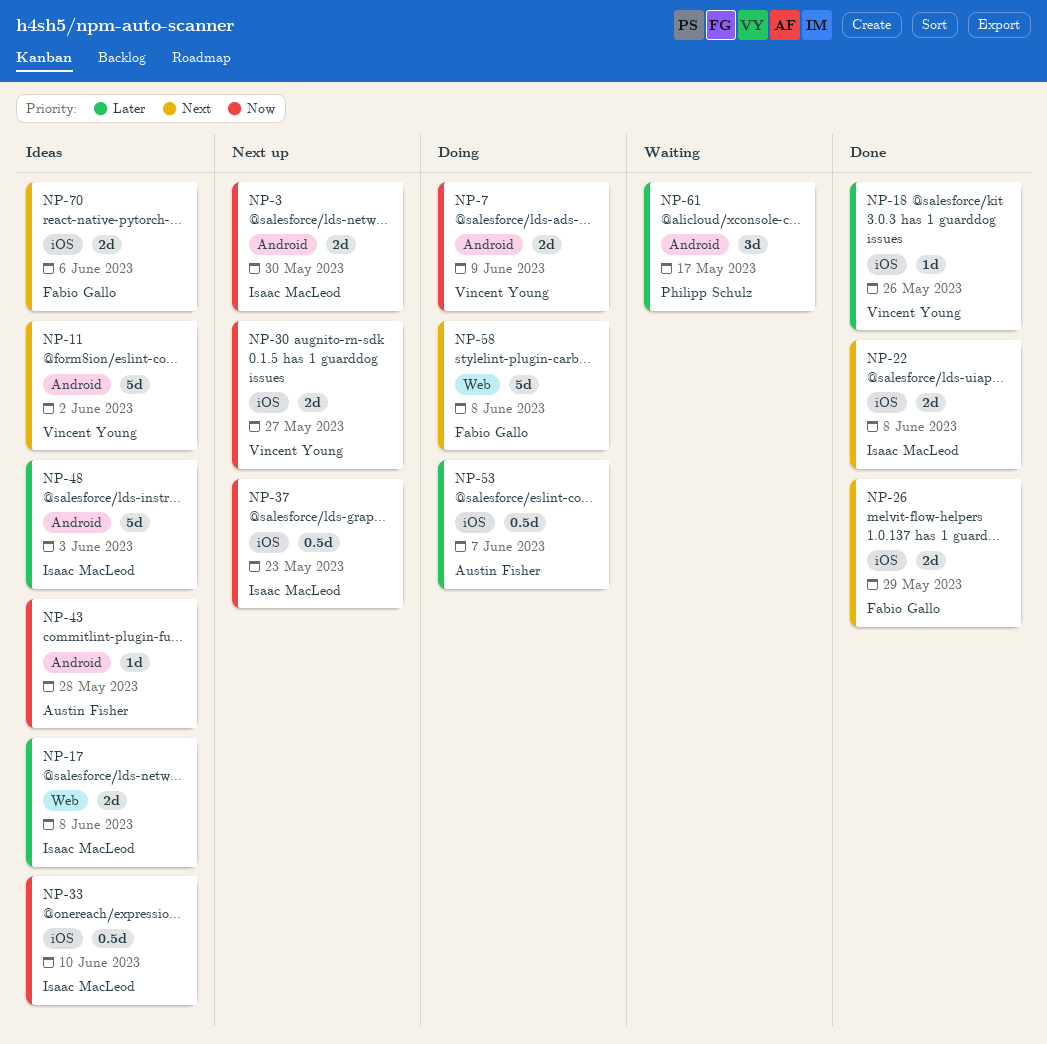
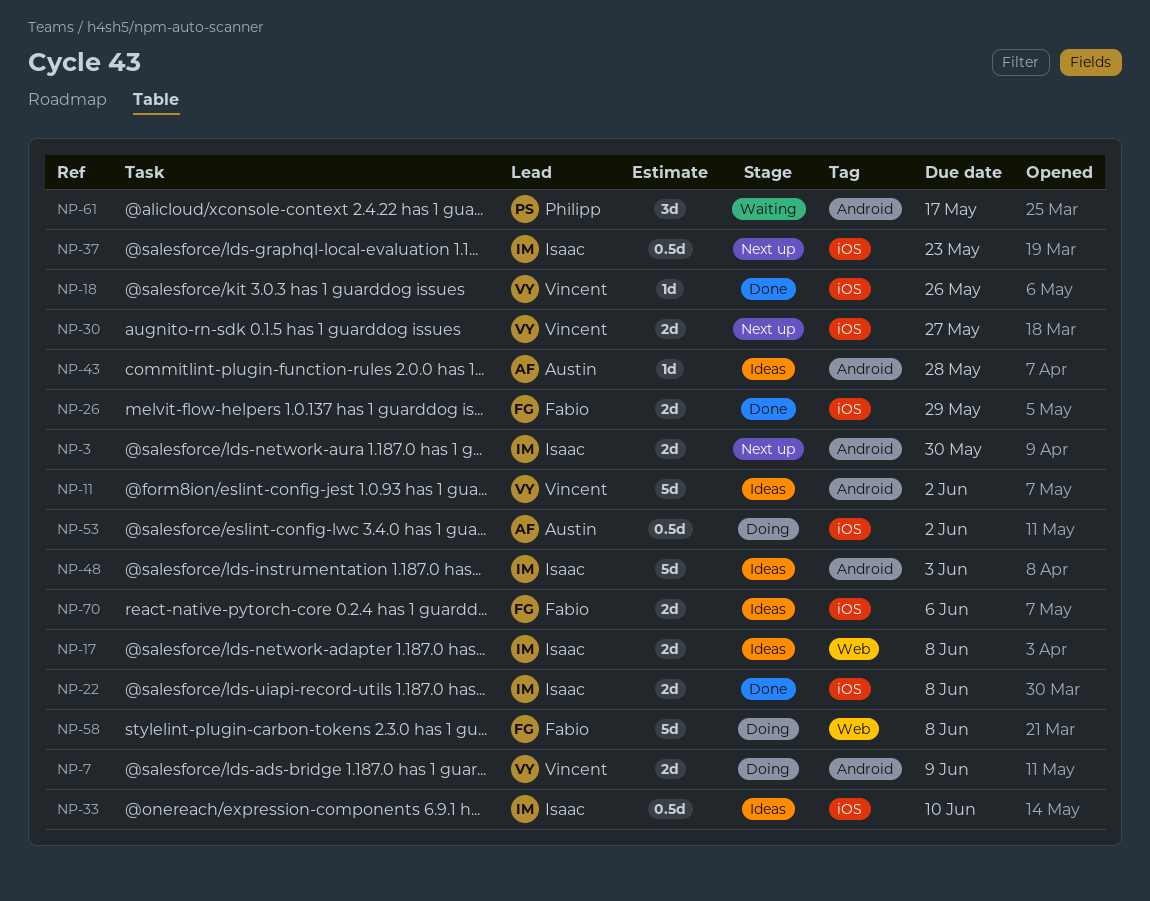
NP-53, due: Jun 7 -> Jun 2

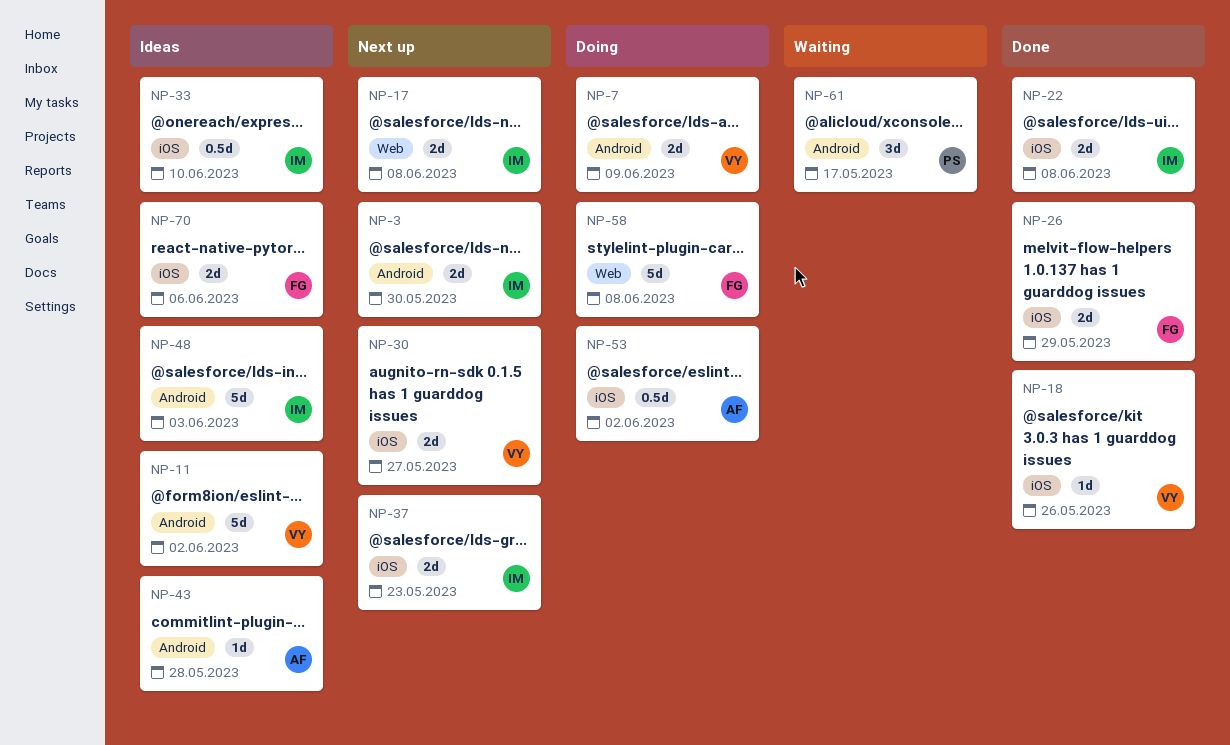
NP-17, status: Ideas -> Next up
NP-37, estimate: 0.5d -> 2d

